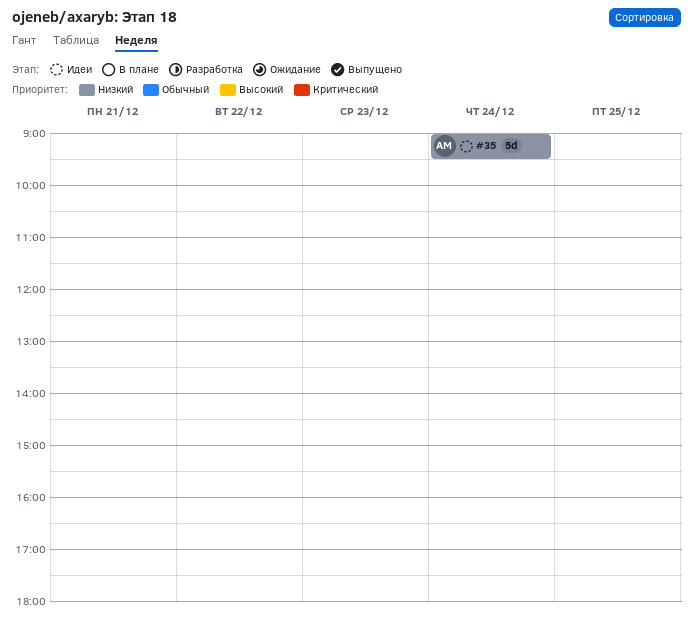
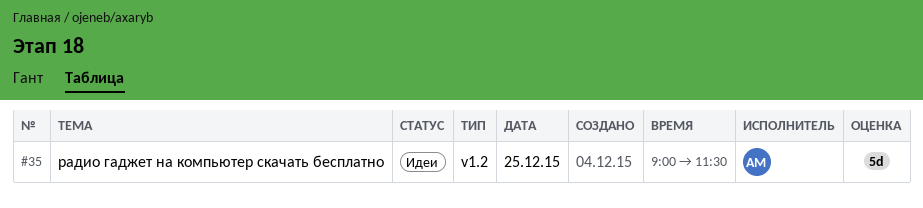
#35, day: Dec 24 -> Dec 25
#35, ends: 09:30 -> 11:30

